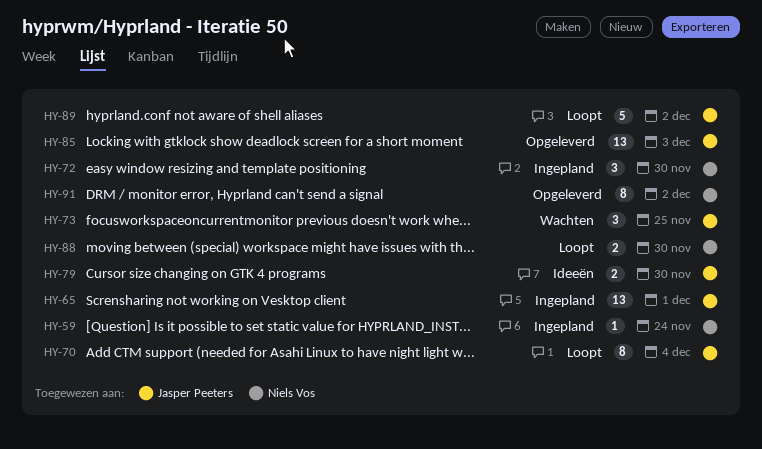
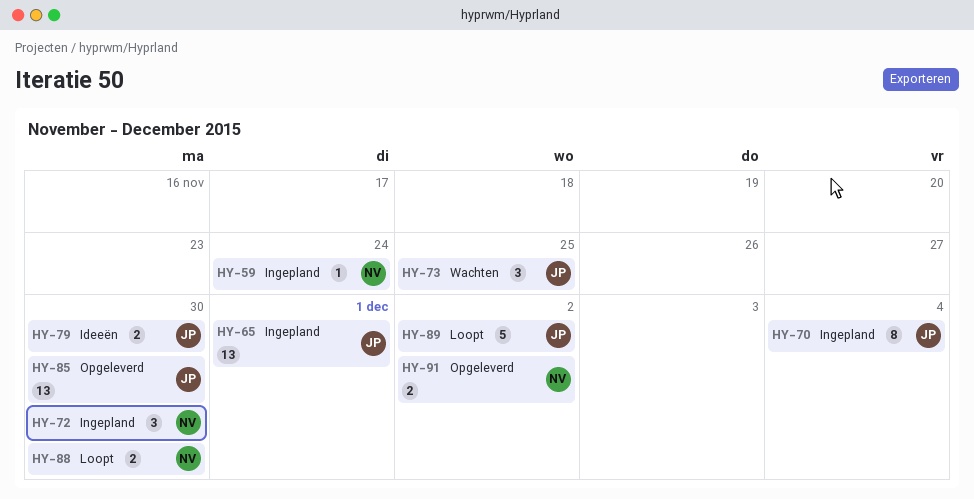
HY-70, status: Loopt -> Ingepland
HY-85, due: Dec 3 -> Nov 30
HY-91, estimate: 8 -> 2

